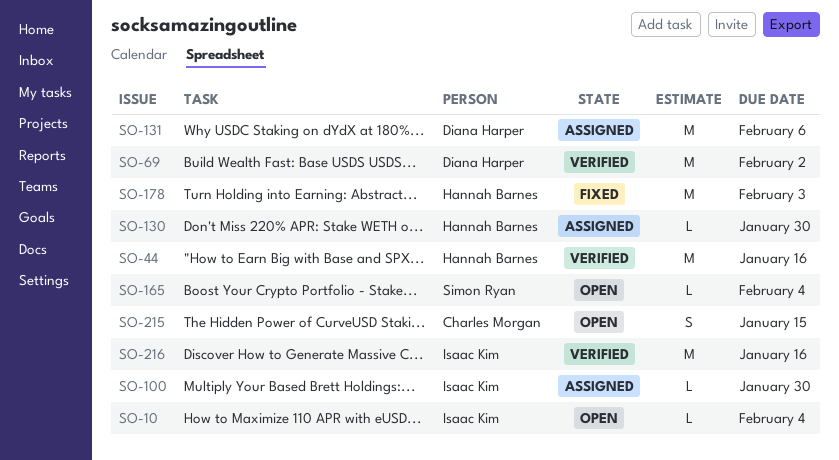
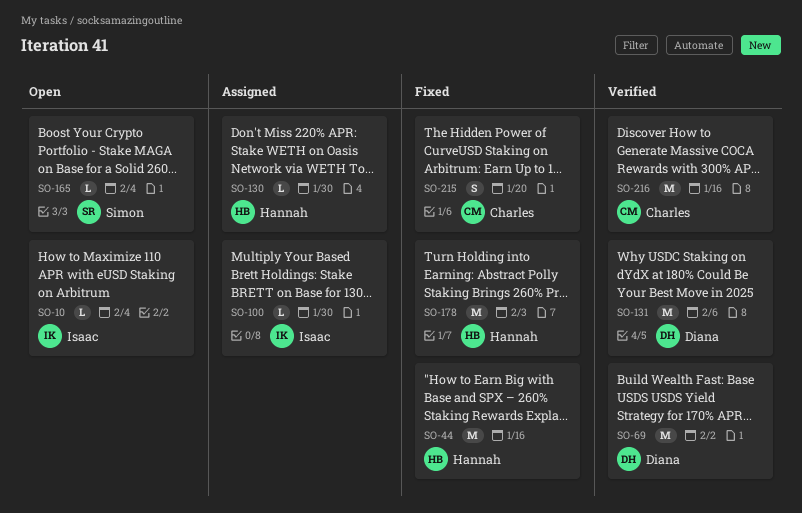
SO-44, status: Verified -> Fixed
SO-131, status: Assigned -> Verified
SO-215, status: Open -> Fixed
SO-215, due: Jan 15 -> Jan 20
SO-216, owner: Isaac Kim -> Charles Morgan

